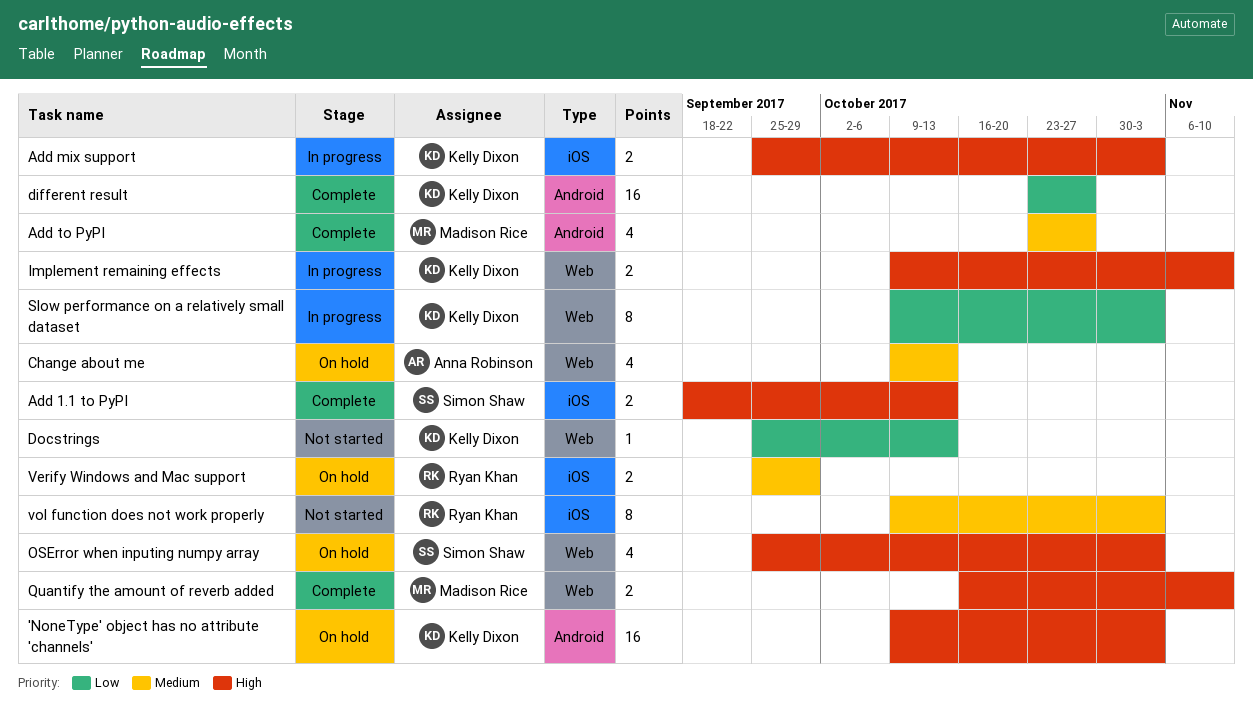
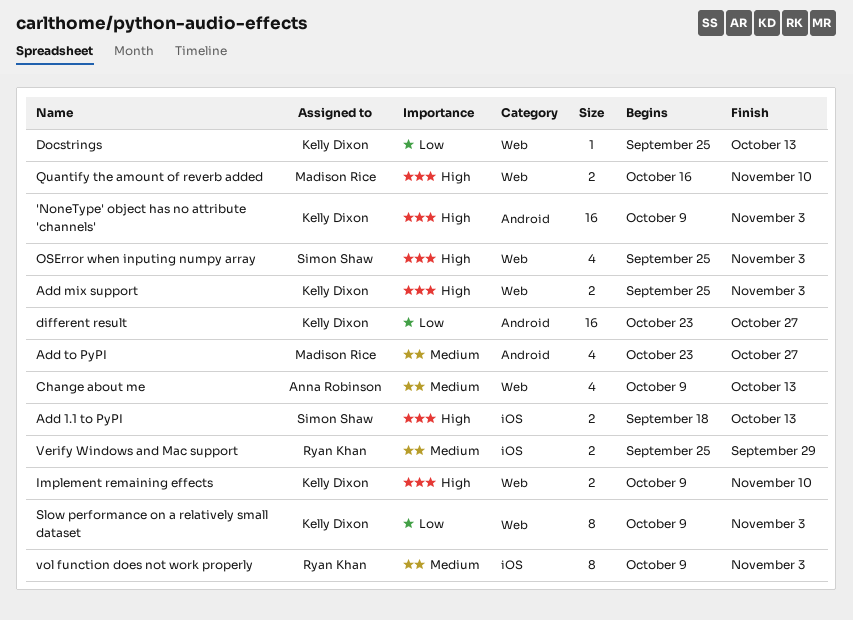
Add mix support, label: iOS -> Web

